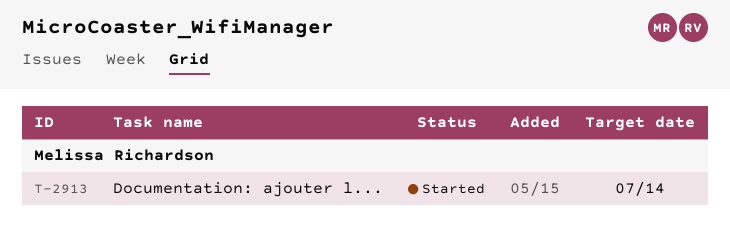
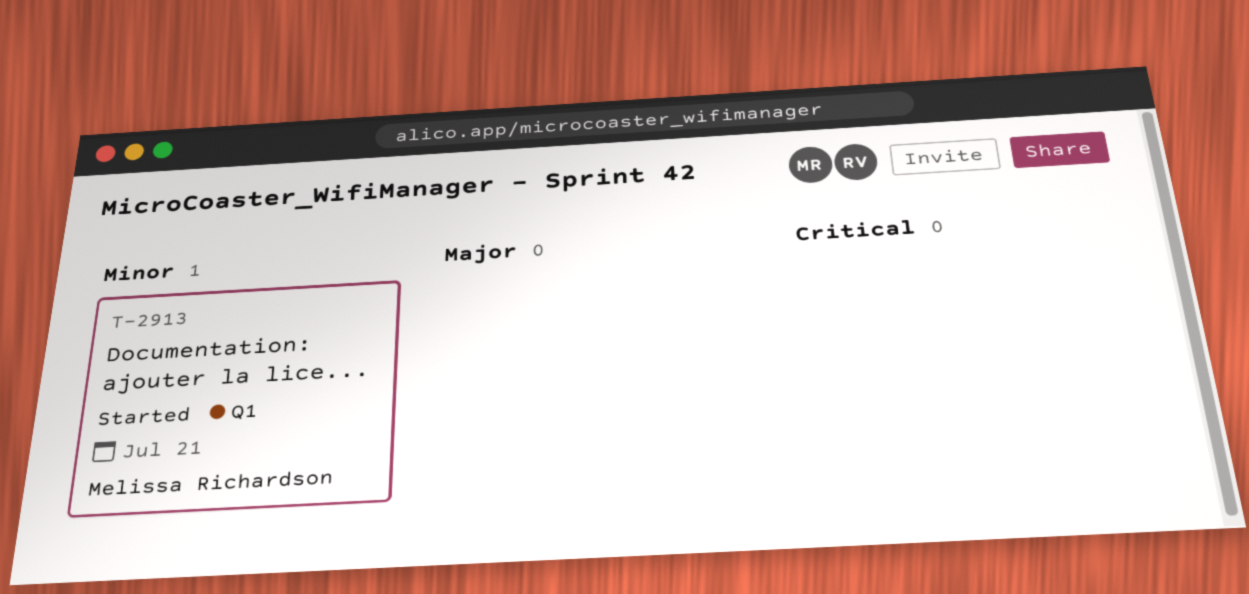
T-2913, due: Jul 14 -> Jul 21

